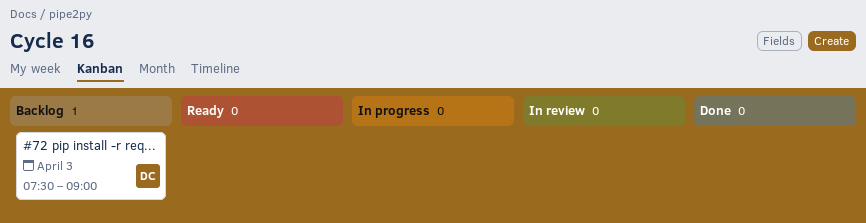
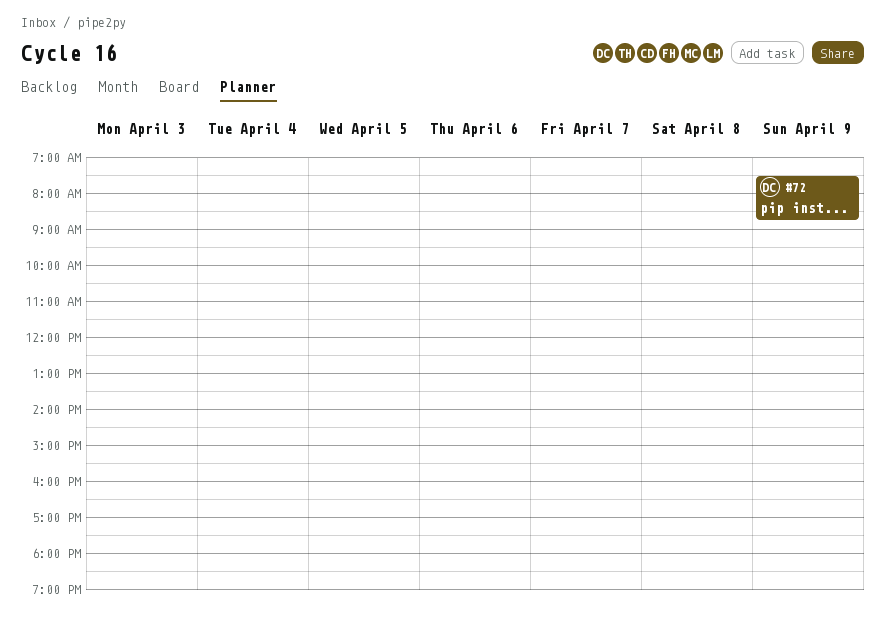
#72, day: Apr 3 -> Apr 9
#72, ends: 09:00 -> 08:45

